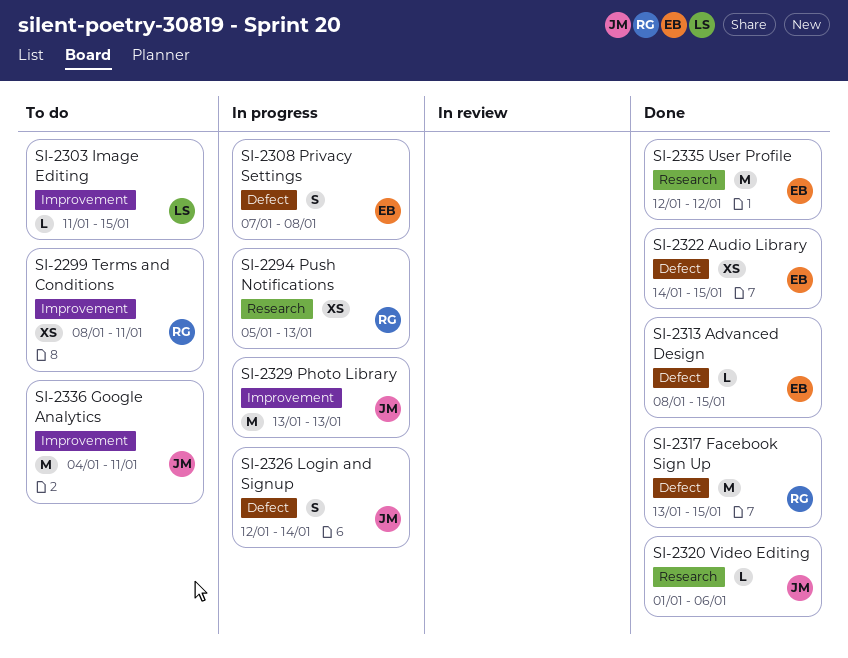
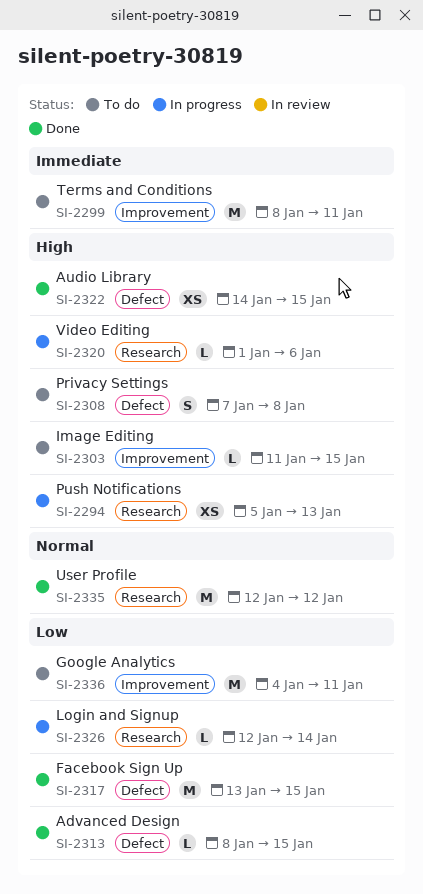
SI-2299, estimate: XS -> M
SI-2308, status: In progress -> To do
SI-2320, status: Done -> In progress
SI-2326, label: Defect -> Research
SI-2326, estimate: S -> L
SI-2329: present -> none

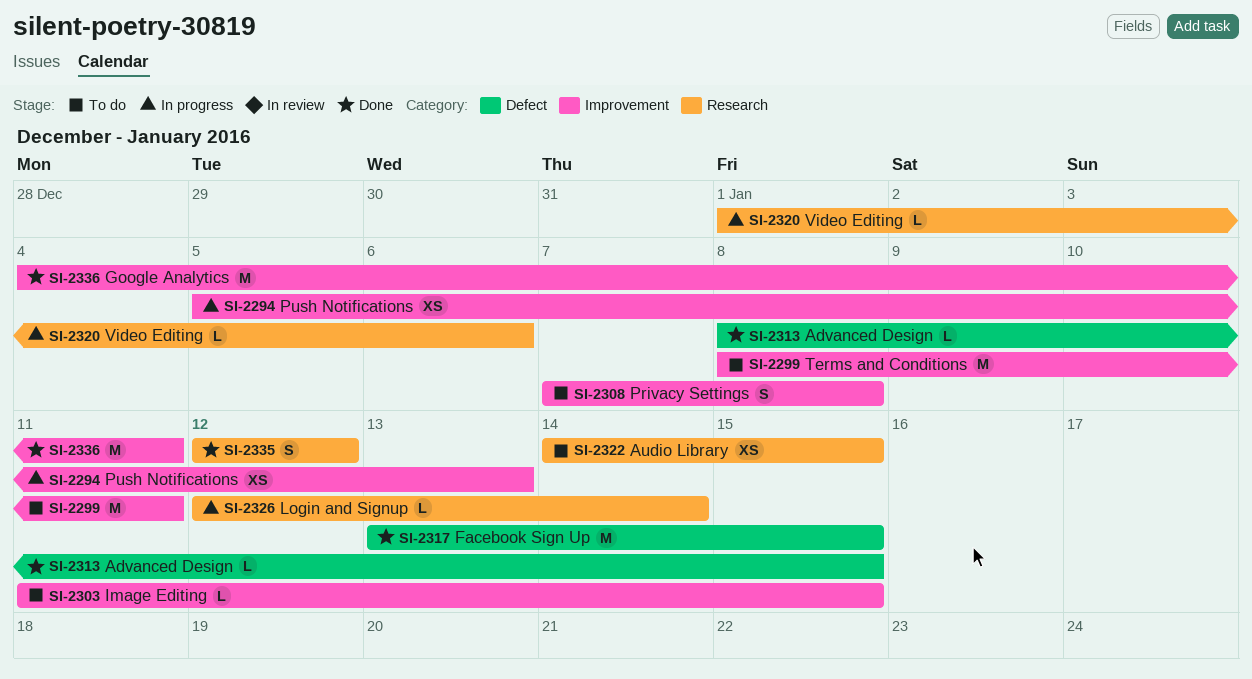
SI-2294, label: Research -> Improvement
SI-2308, label: Defect -> Improvement
SI-2322, status: Done -> To do
SI-2322, label: Defect -> Research
SI-2335, estimate: M -> S
SI-2336, status: To do -> Done

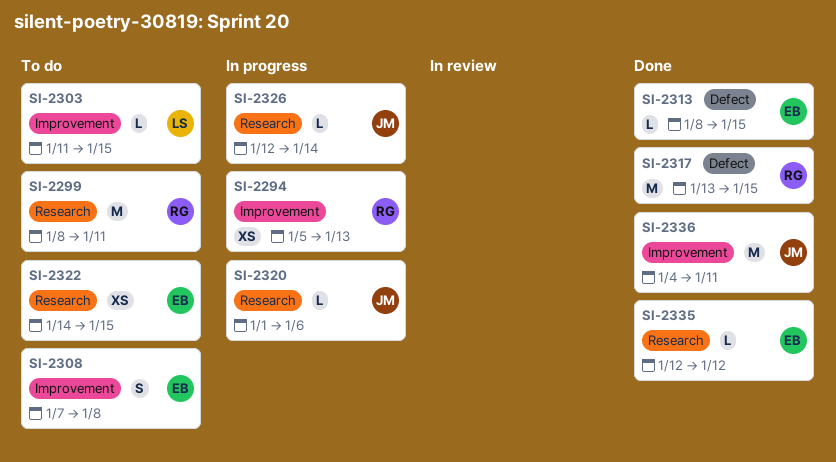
SI-2299, label: Improvement -> Research
SI-2335, estimate: S -> L

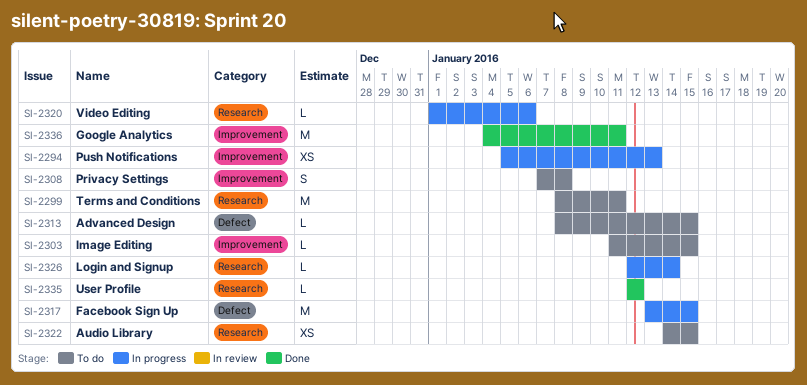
SI-2313, status: Done -> To do
SI-2317, status: Done -> In progress

